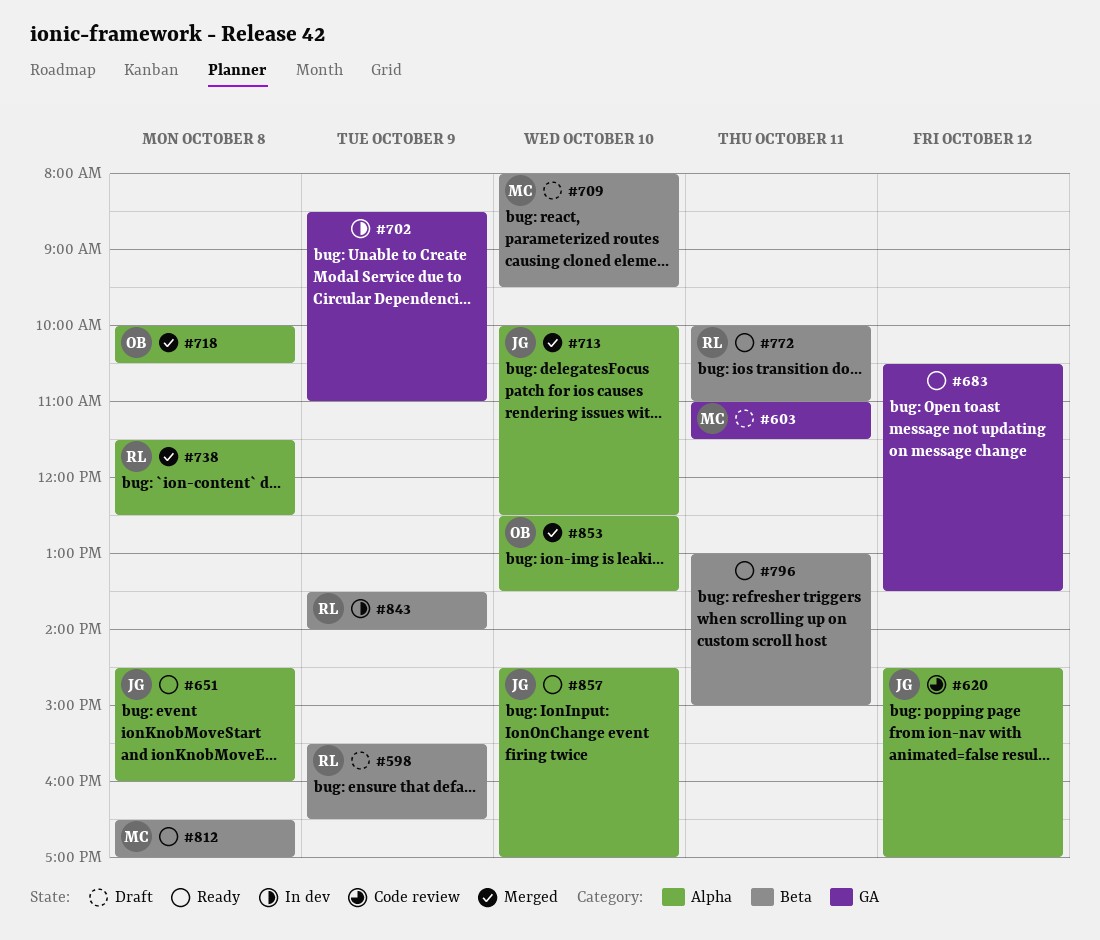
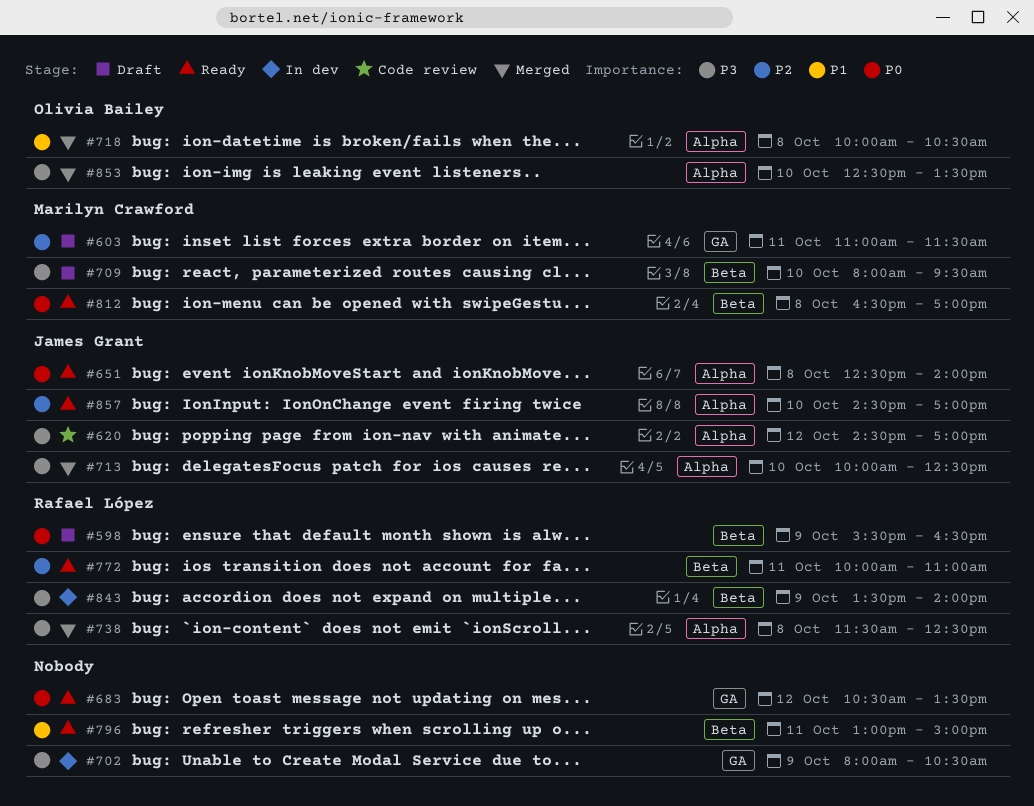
#651, begins: 14:30 -> 12:30
#651, ends: 16:00 -> 14:00
#702, begins: 08:30 -> 08:00
#702, ends: 11:00 -> 10:30

